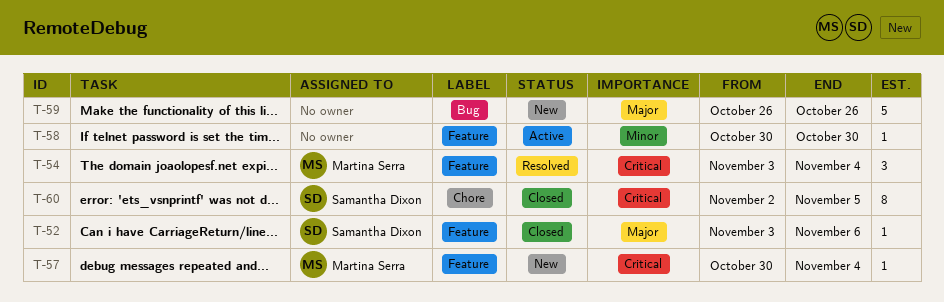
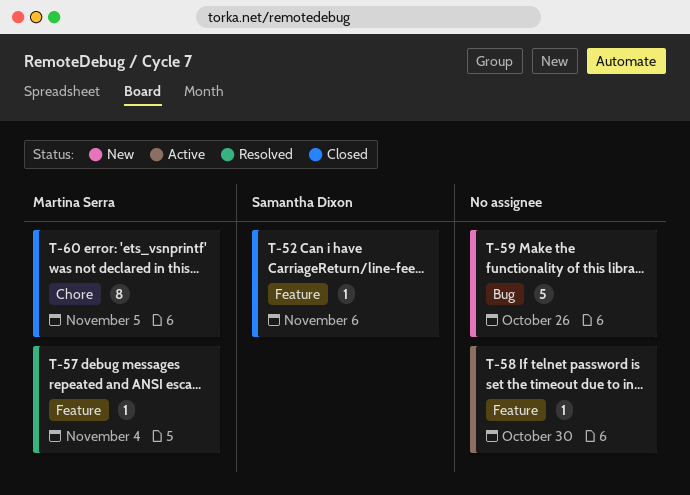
T-54: present -> none
T-57, status: New -> Resolved
T-60, owner: Samantha Dixon -> Martina Serra

